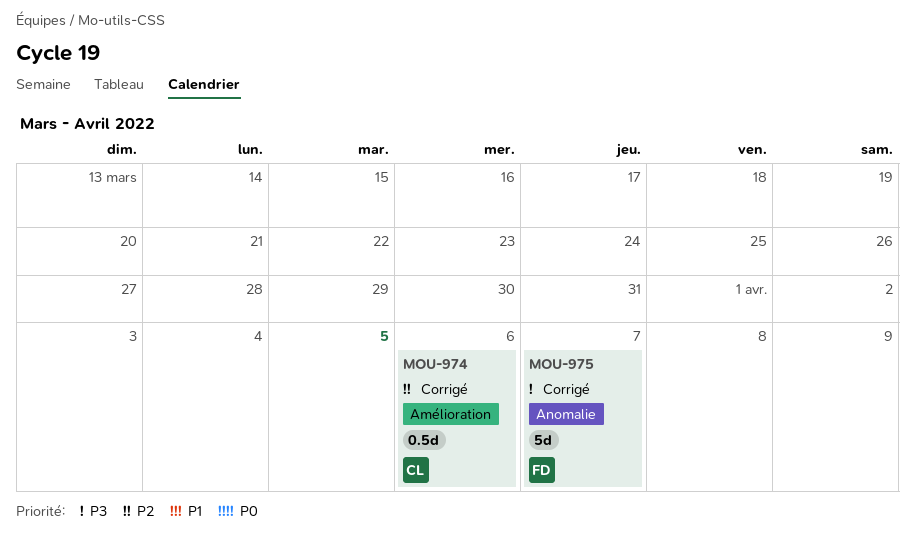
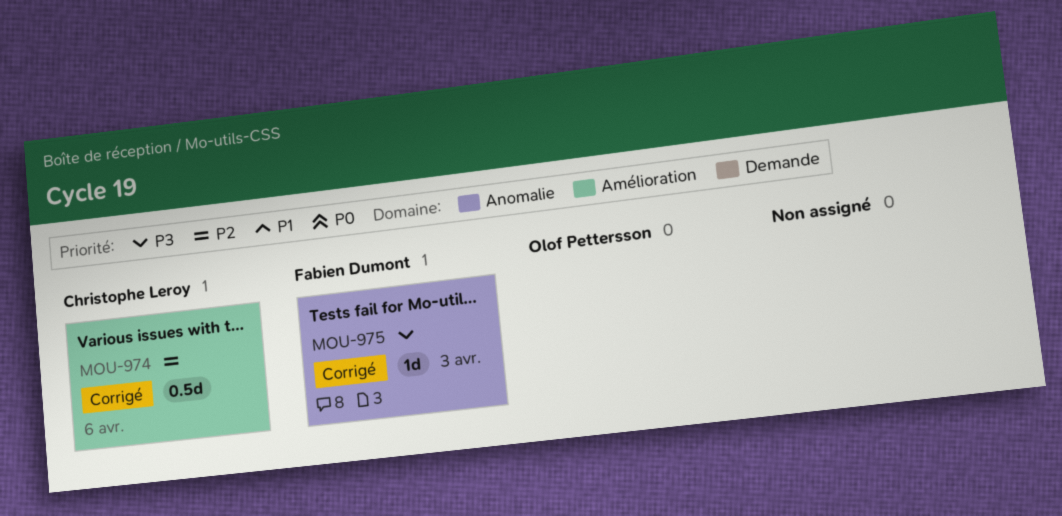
MOU-975, estimate: 5d -> 1d
MOU-975, due: Apr 7 -> Apr 3

